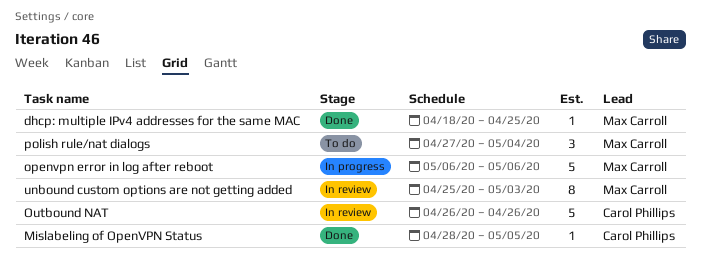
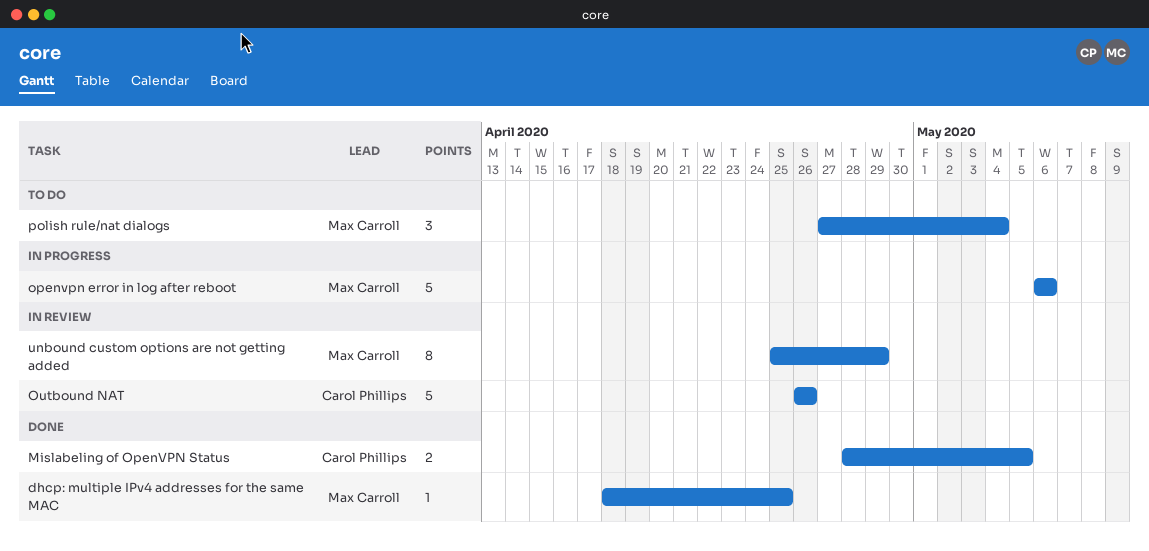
Mislabeling of OpenVPN Status, estimate: 1 -> 2
unbound custom options are not getting added, due: May 3 -> Apr 29

